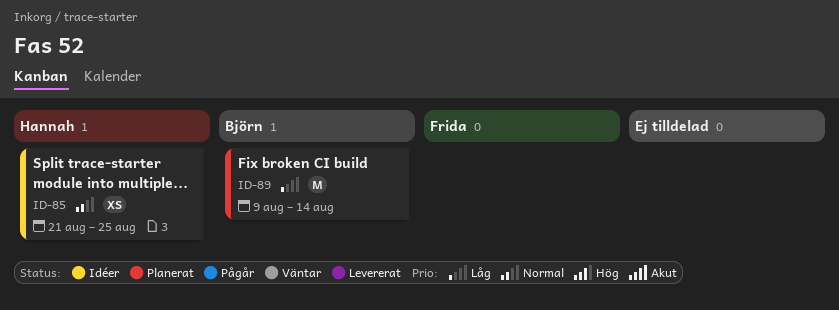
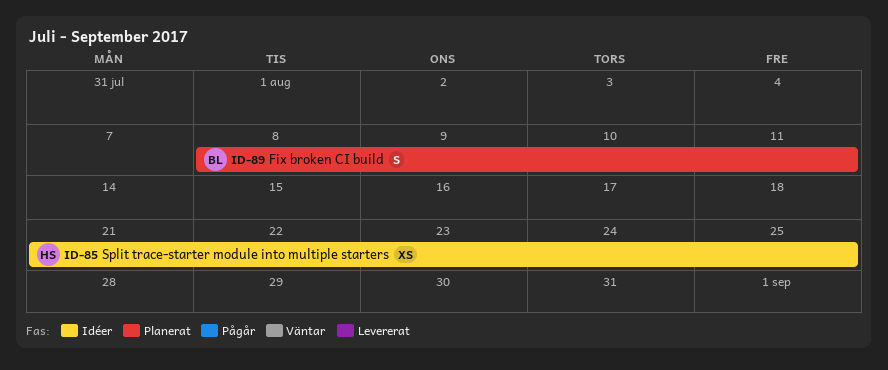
ID-89, estimate: M -> S
ID-89, start: Aug 9 -> Aug 8
ID-89, due: Aug 14 -> Aug 11

